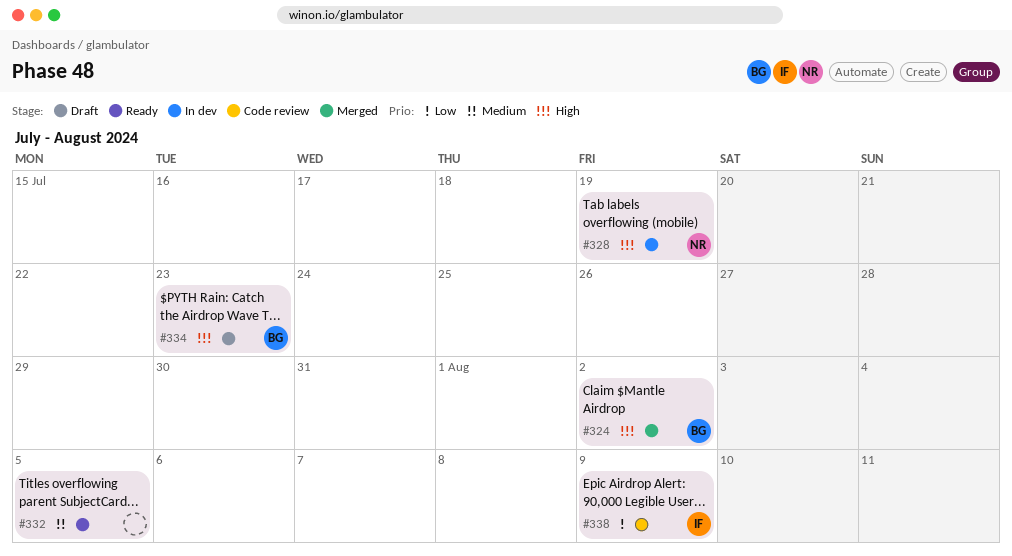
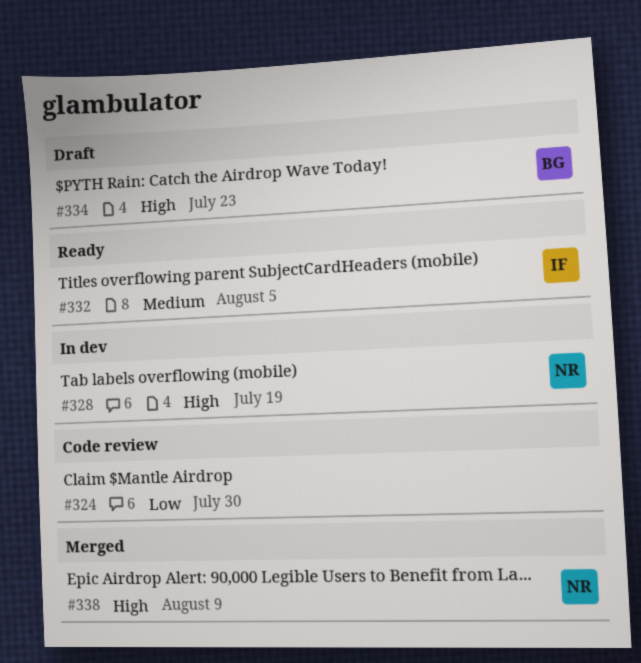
#324, status: Merged -> Code review
#324, owner: BG -> none
#324, priority: High -> Low
#324, due: Aug 2 -> Jul 30
#332, owner: none -> IF
#338, status: Code review -> Merged
#338, owner: IF -> NR
#338, priority: Low -> High

